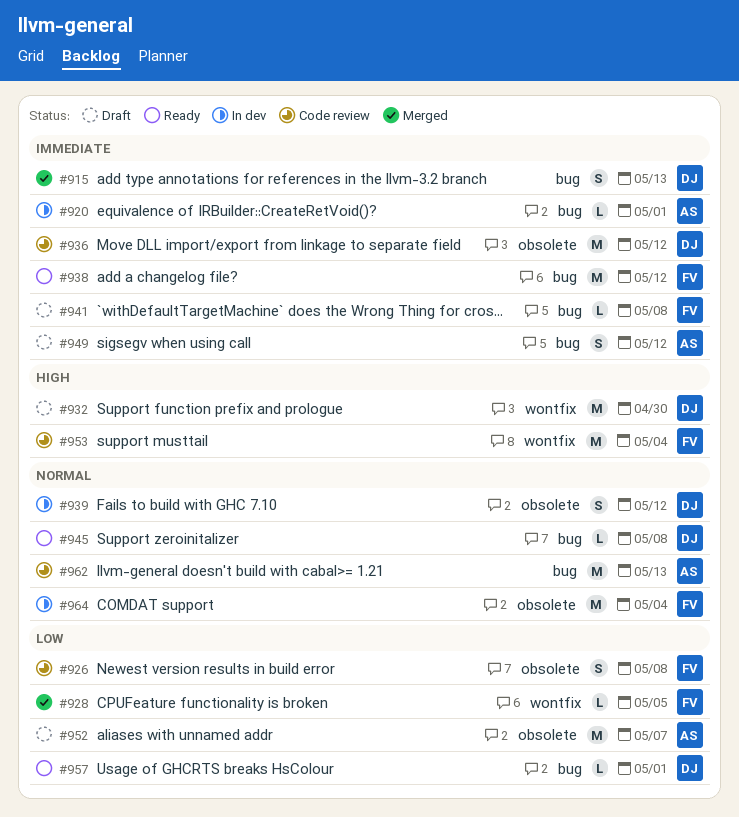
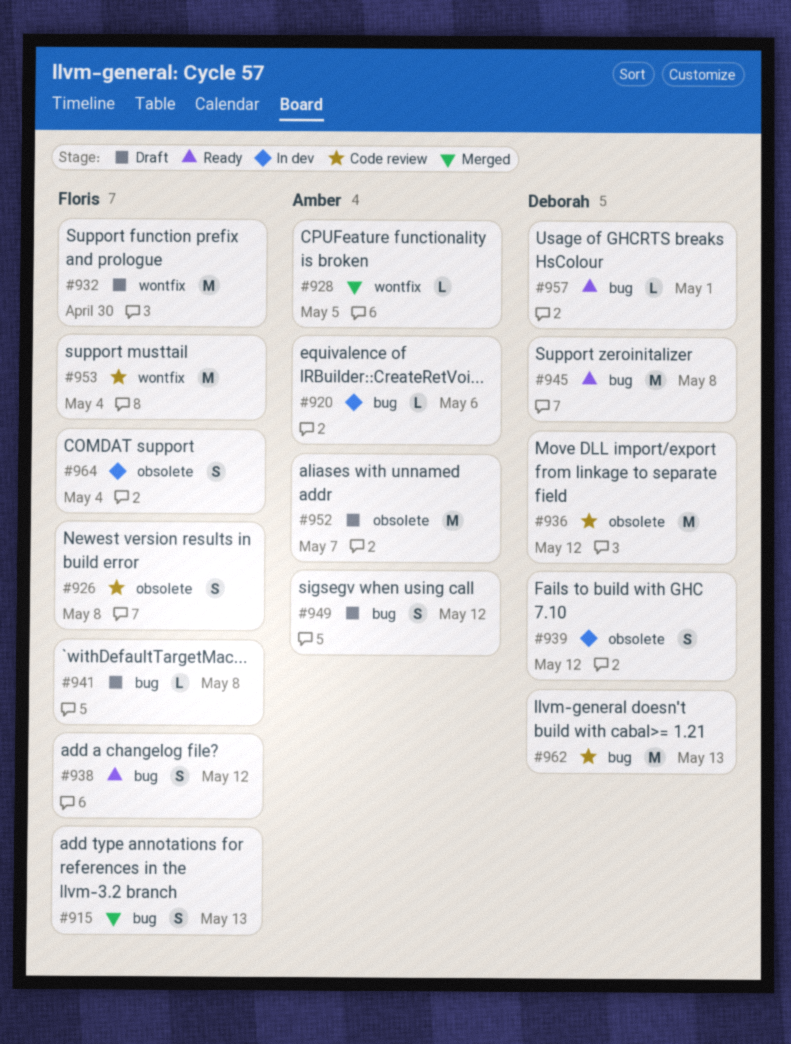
#915, owner: Deborah -> Floris
#920, due: May 1 -> May 6
#928, owner: Floris -> Amber
#932, owner: Deborah -> Floris
#938, estimate: M -> S
#945, estimate: L -> M
#962, owner: Amber -> Deborah
#964, estimate: M -> S

